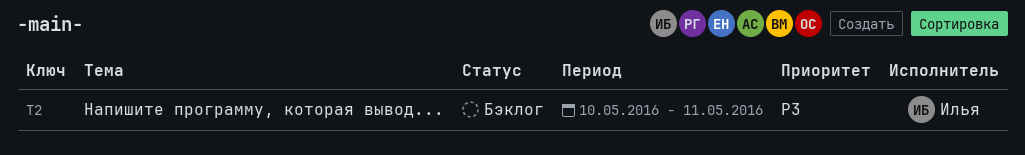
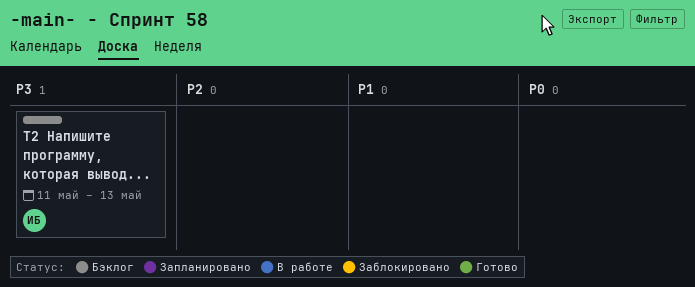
T2, start: May 10 -> May 11
T2, due: May 11 -> May 13

